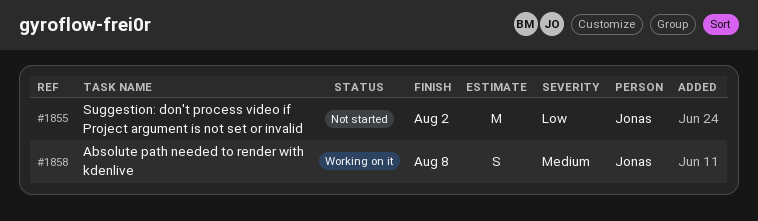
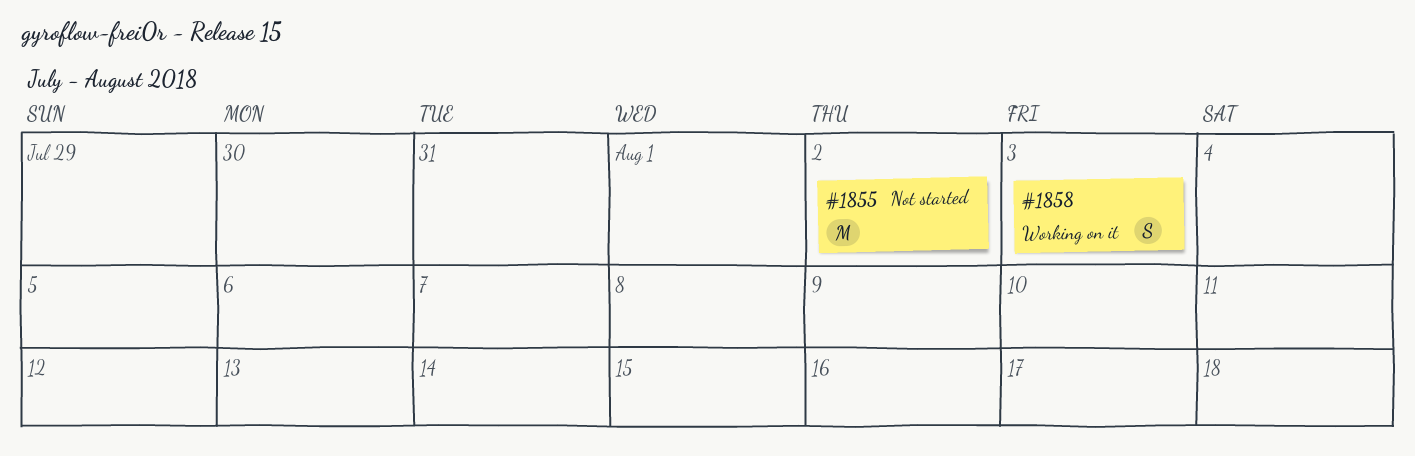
#1858, due: Aug 8 -> Aug 3

